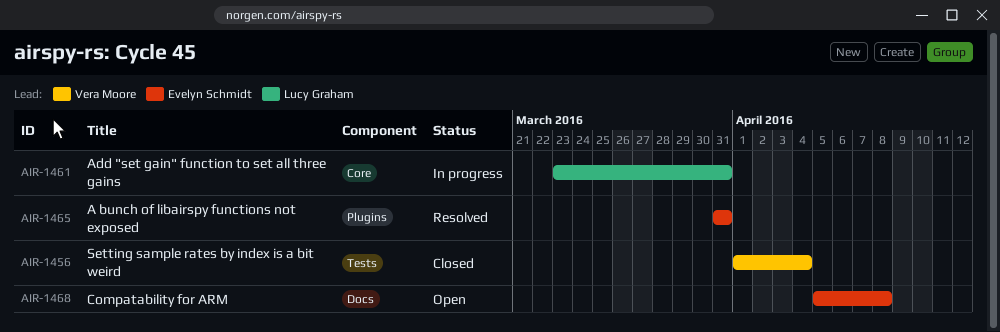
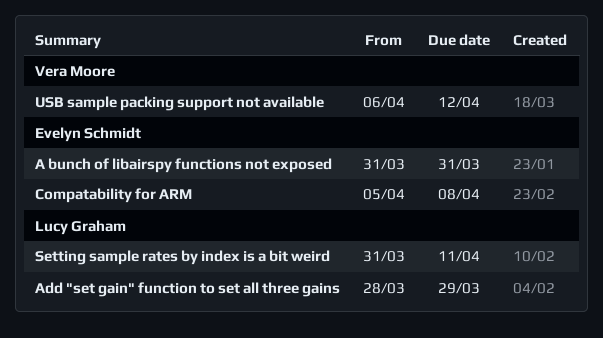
Add "set gain" function to set all three gains, start: Mar 23 -> Mar 28
Add "set gain" function to set all three gains, due: Mar 31 -> Mar 29
Setting sample rates by index is a bit weird, owner: Vera Moore -> Lucy Graham
Setting sample rates by index is a bit weird, start: Apr 1 -> Mar 31
Setting sample rates by index is a bit weird, due: Apr 4 -> Apr 11
USB sample packing support not available: none -> present

